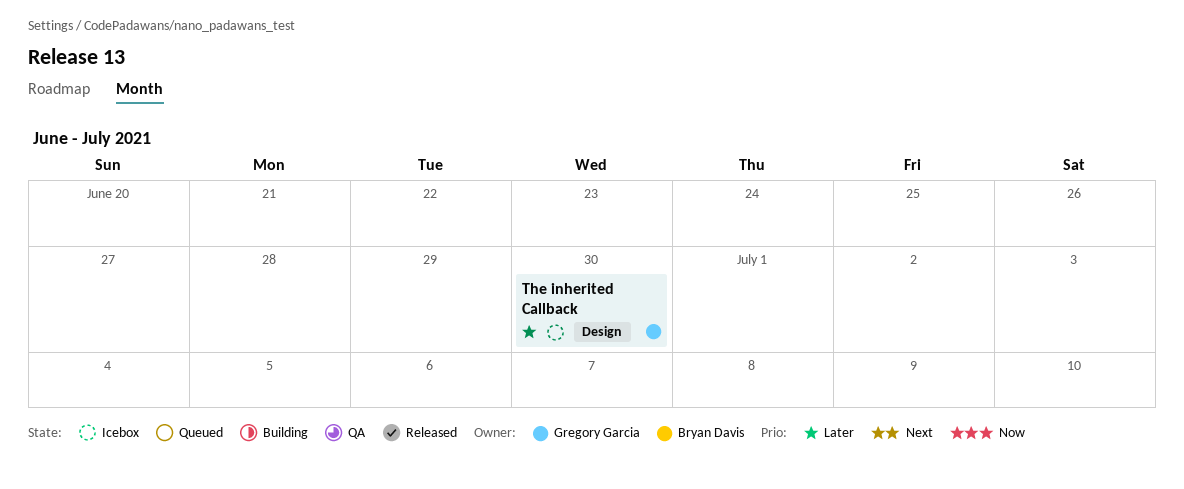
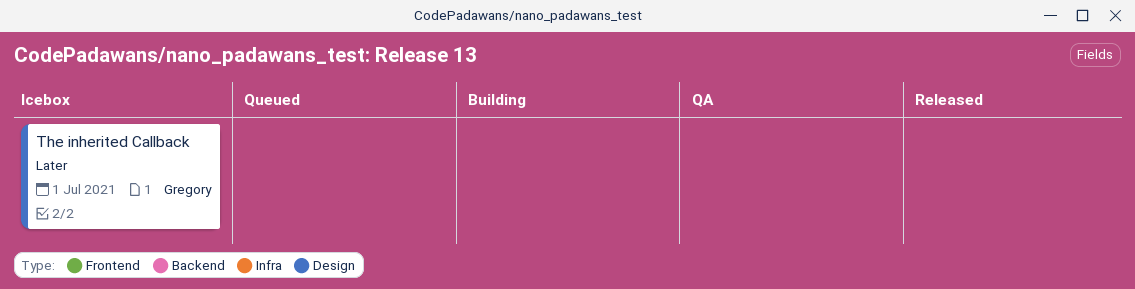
The inherited Callback, due: Jun 30 -> Jul 1

